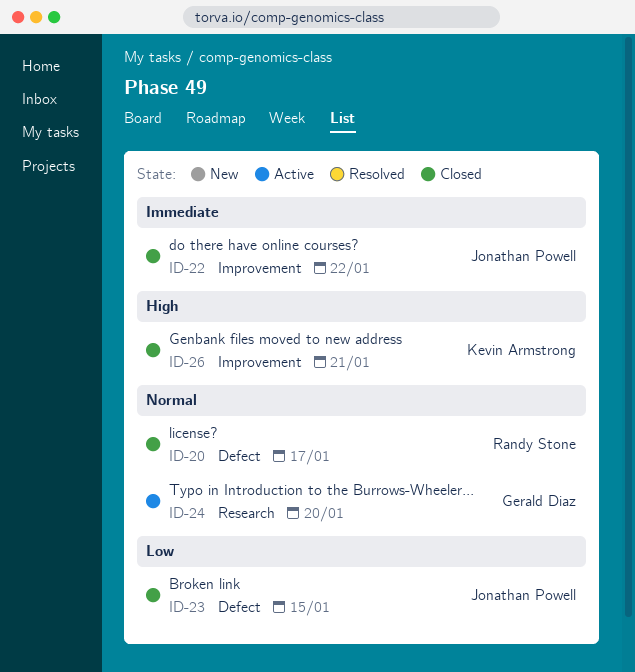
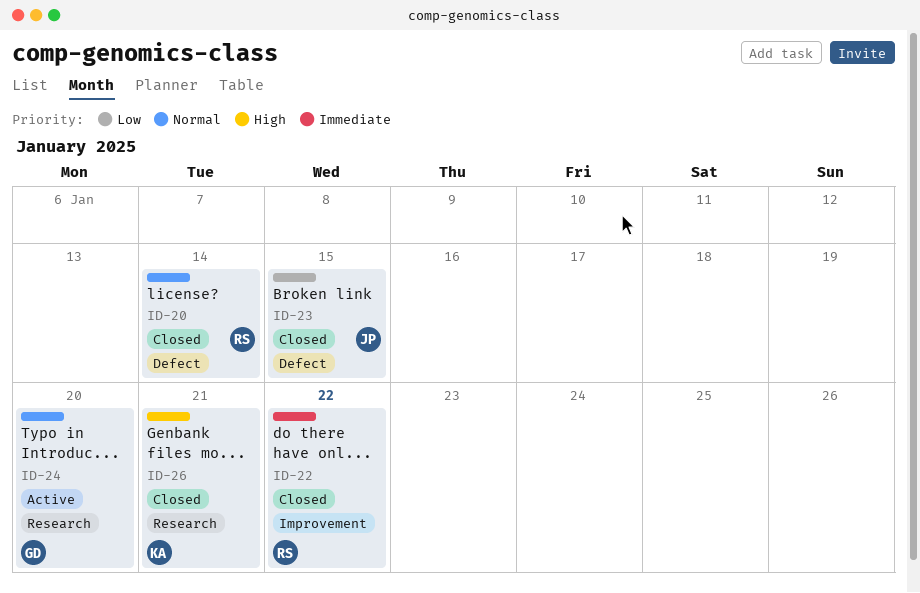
ID-20, due: Jan 17 -> Jan 14
ID-22, owner: Jonathan Powell -> Randy Stone
ID-26, label: Improvement -> Research

